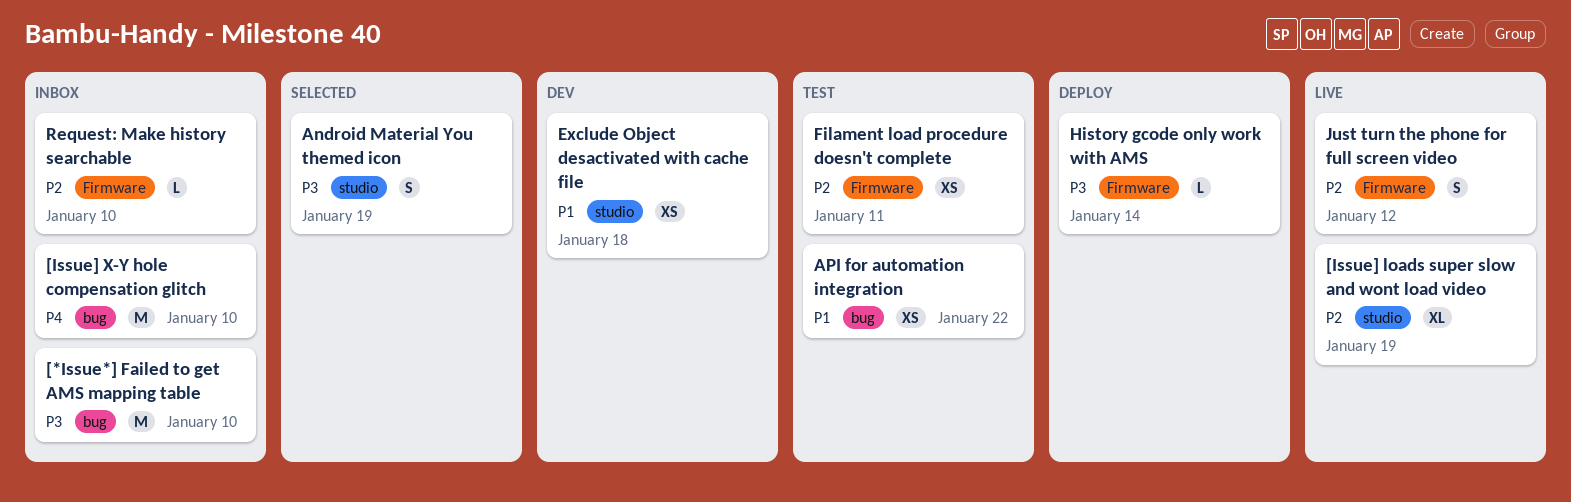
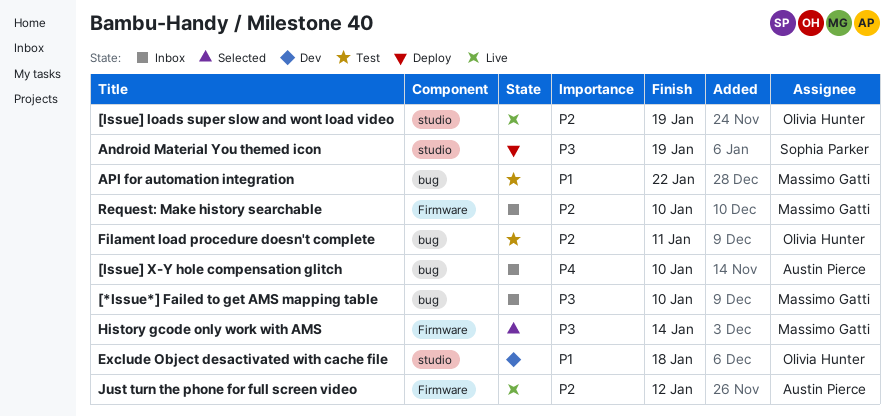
Android Material You themed icon, status: Selected -> Deploy
Filament load procedure doesn't complete, label: Firmware -> bug
History gcode only work with AMS, status: Deploy -> Selected

